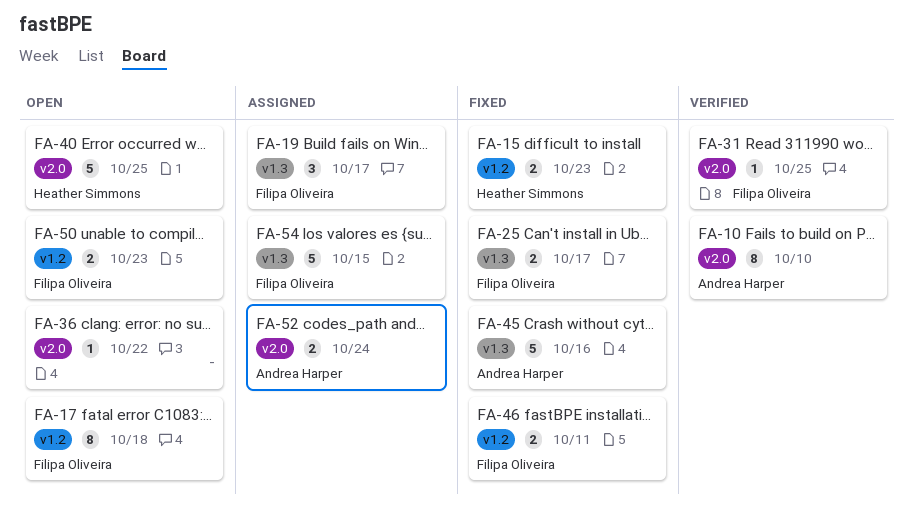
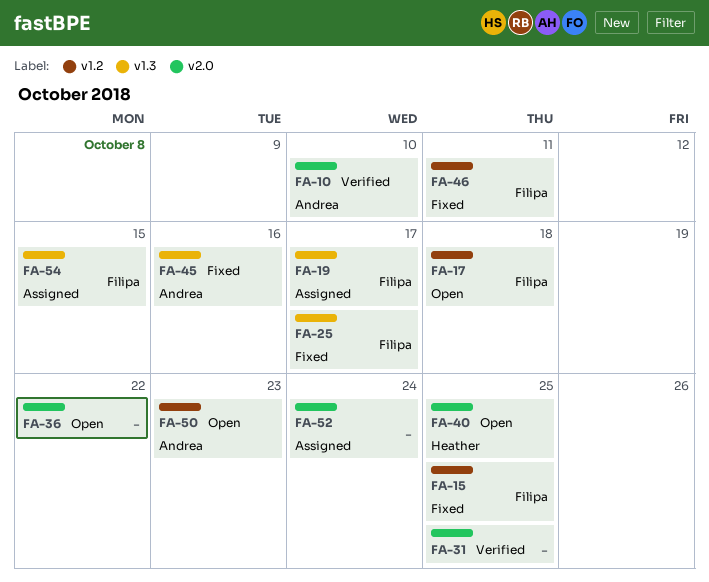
FA-15, owner: Heather Simmons -> Filipa Oliveira
FA-15, due: Oct 23 -> Oct 25
FA-31, owner: Filipa Oliveira -> none
FA-50, owner: Filipa Oliveira -> Andrea Harper
FA-52, owner: Andrea Harper -> none

